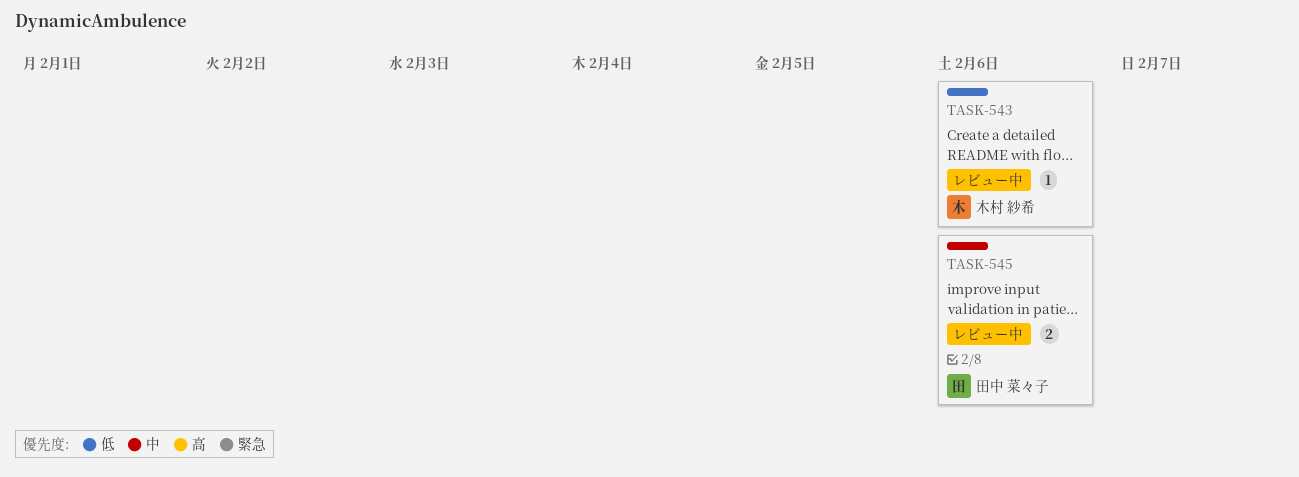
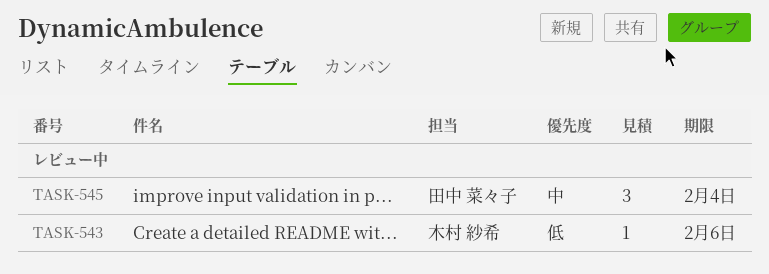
TASK-545, estimate: 2 -> 3
TASK-545, due: Feb 6 -> Feb 4

